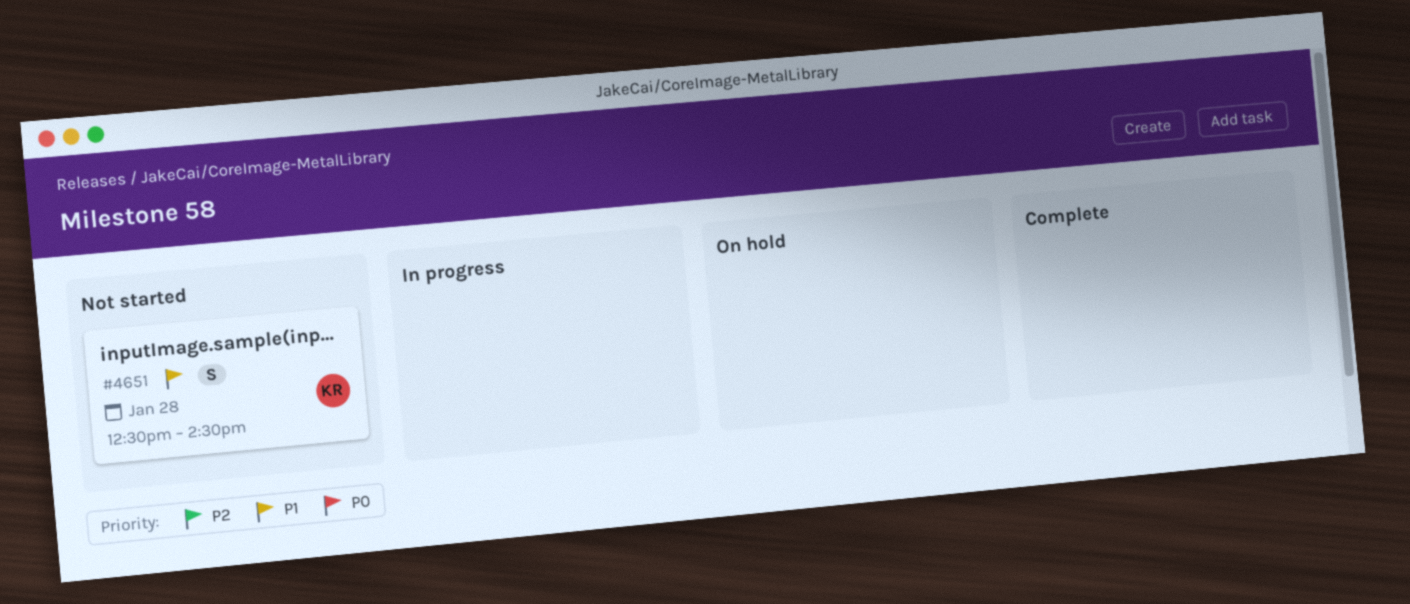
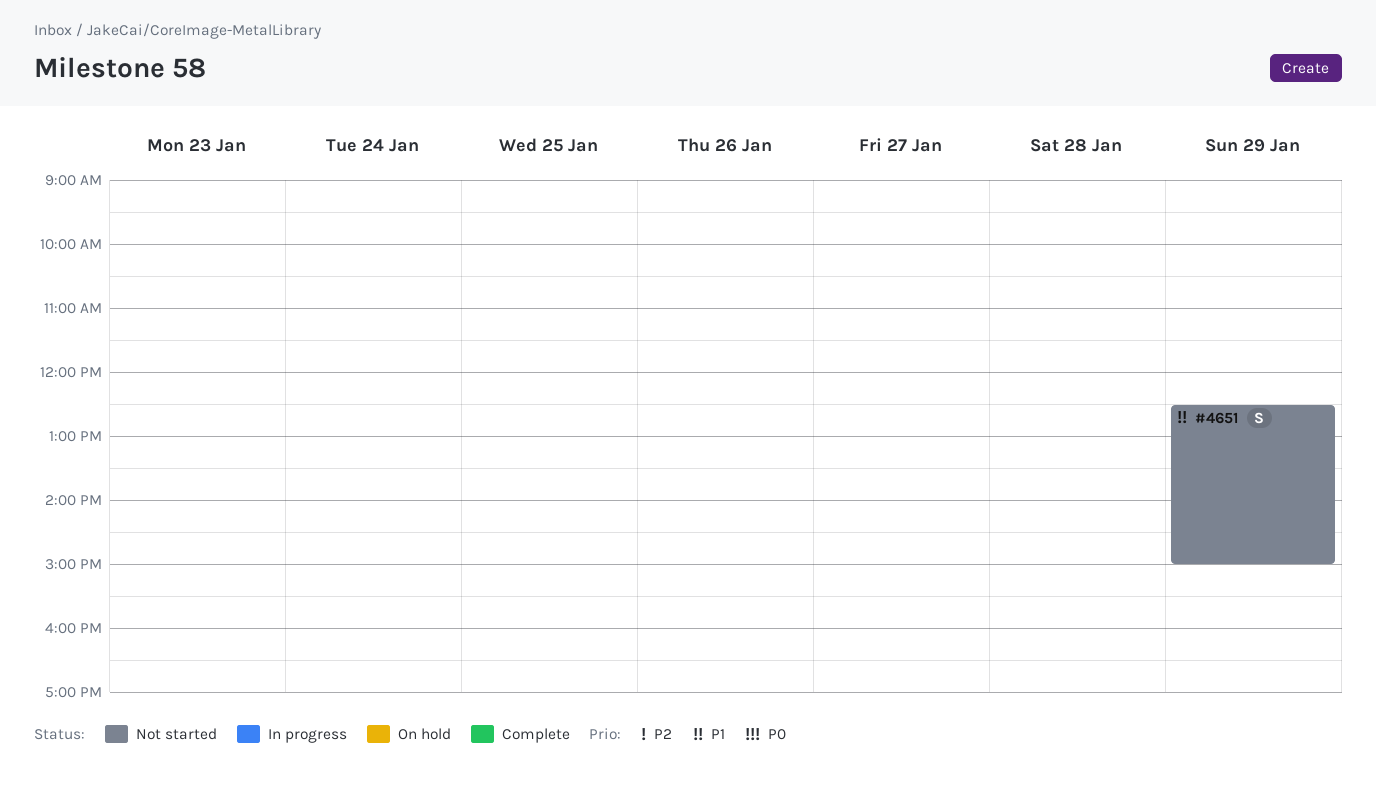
#4651, day: Jan 28 -> Jan 29
#4651, ends: 14:30 -> 15:00

